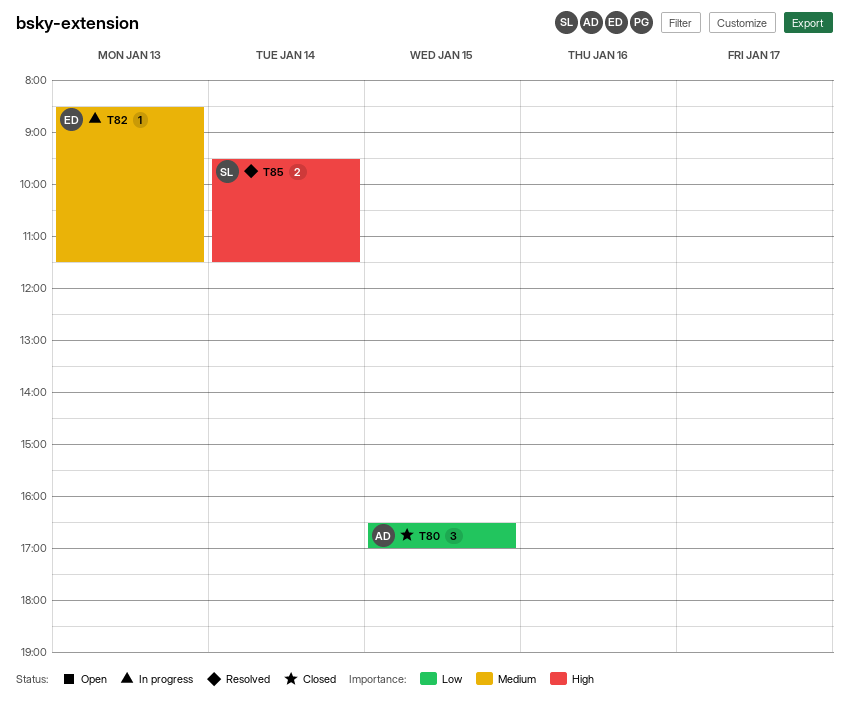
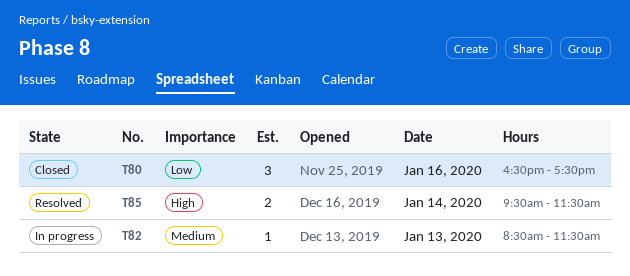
T80, day: Jan 15 -> Jan 16
T80, ends: 17:00 -> 17:30

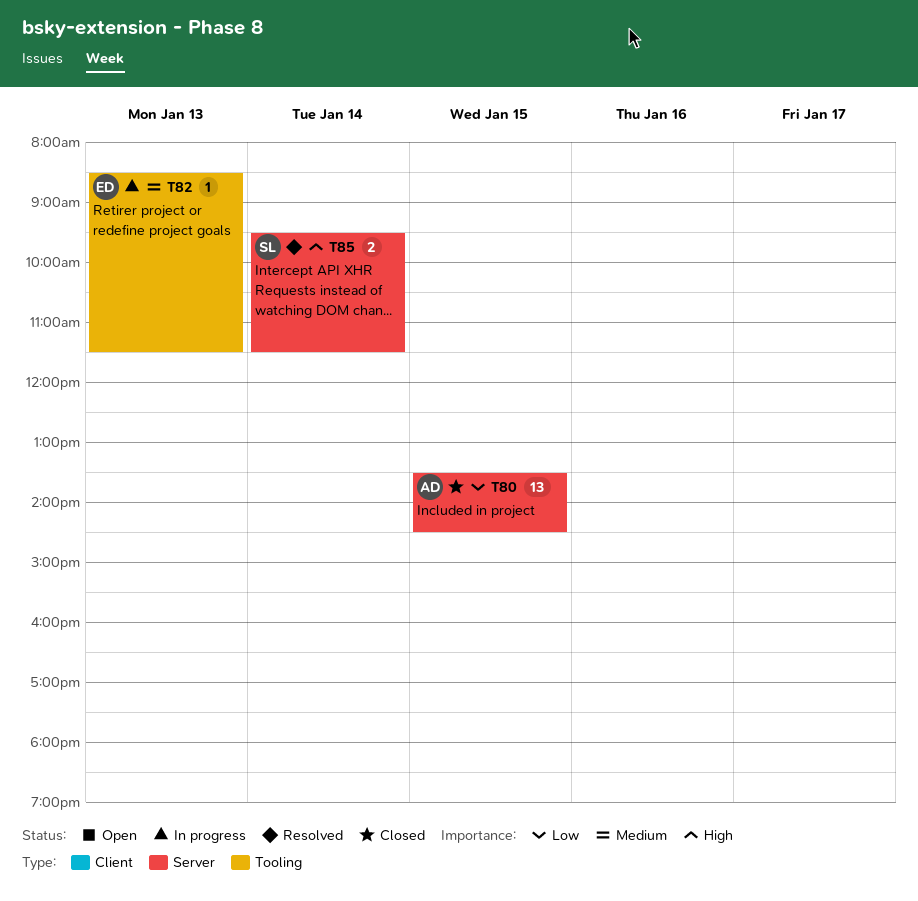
T80, estimate: 3 -> 13
T80, day: Jan 16 -> Jan 15
T80, begins: 16:30 -> 13:30
T80, ends: 17:30 -> 14:30

